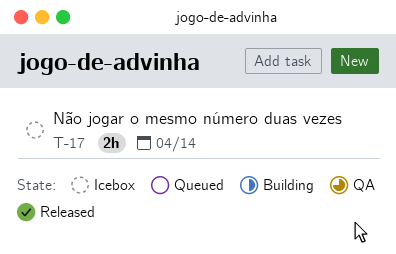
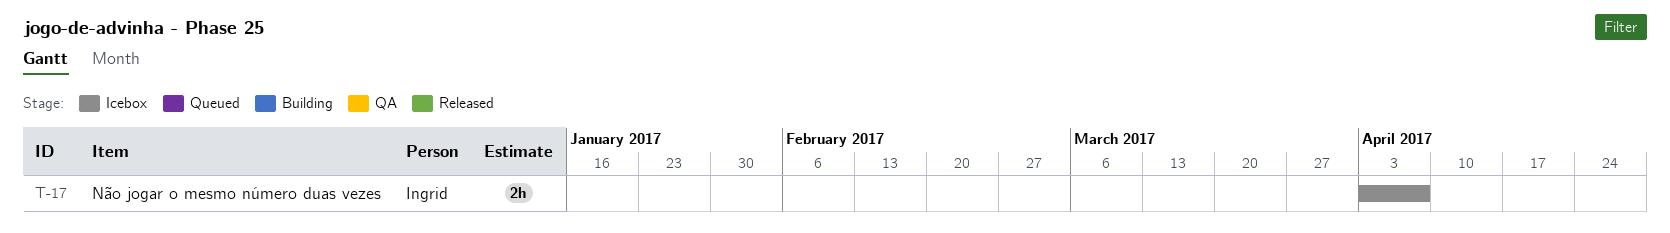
T-17, due: Apr 14 -> Apr 7

